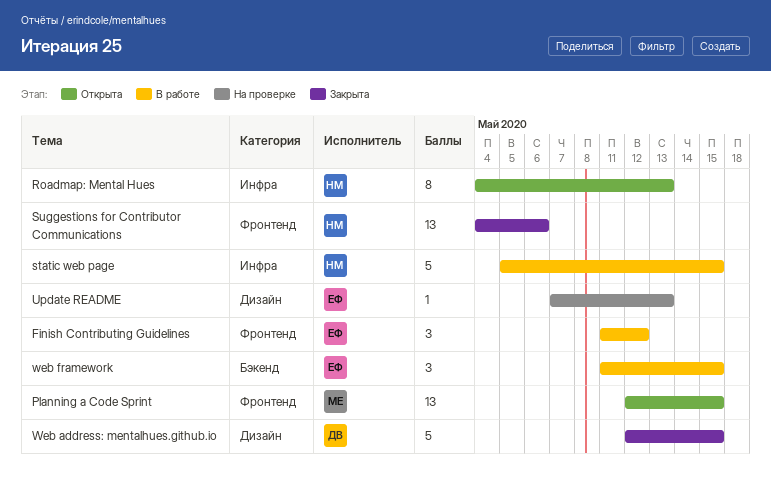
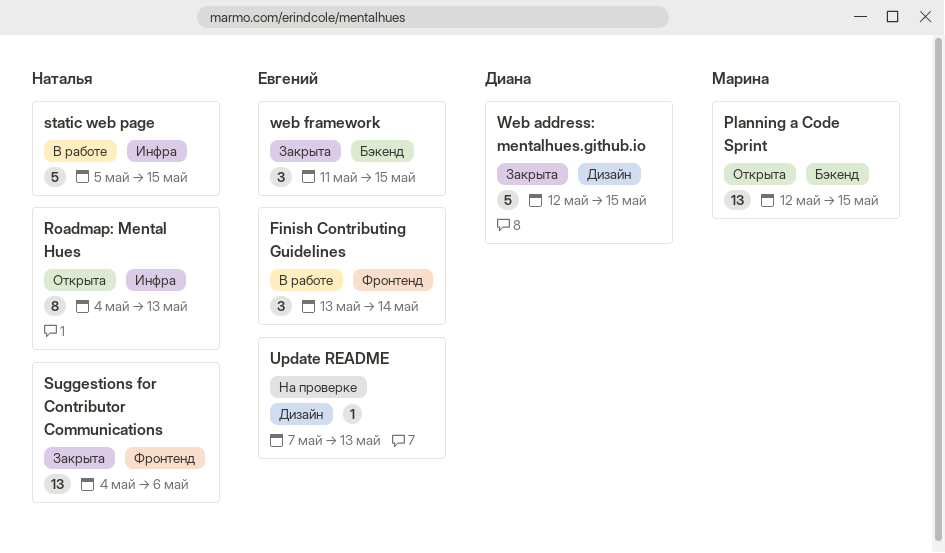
Finish Contributing Guidelines, start: May 11 -> May 13
Finish Contributing Guidelines, due: May 12 -> May 14
Planning a Code Sprint, label: Фронтенд -> Бэкенд
web framework, status: В работе -> Закрыта

